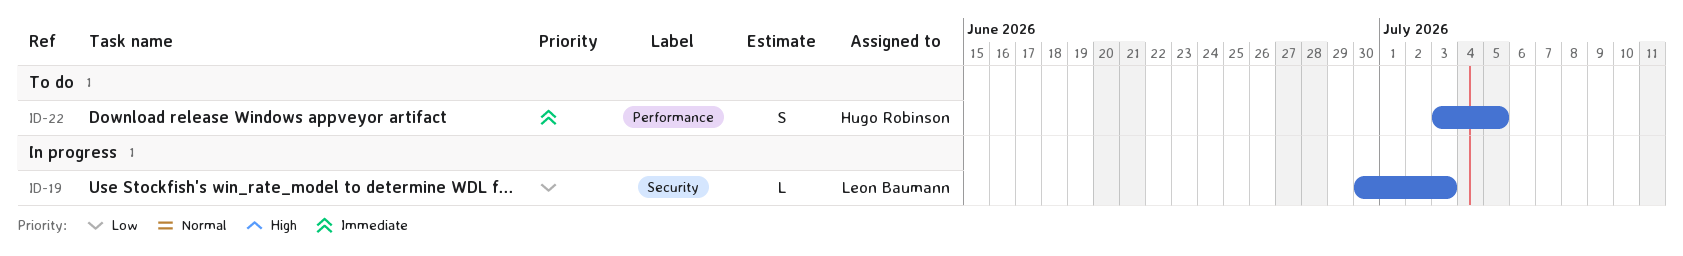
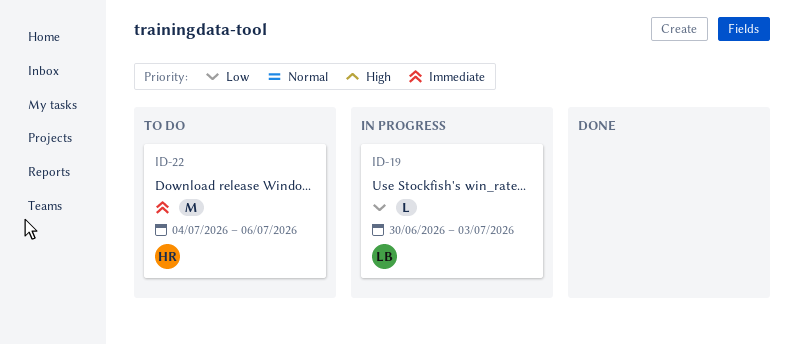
ID-22, estimate: S -> M
ID-22, start: Jul 3 -> Jul 4
ID-22, due: Jul 5 -> Jul 6

